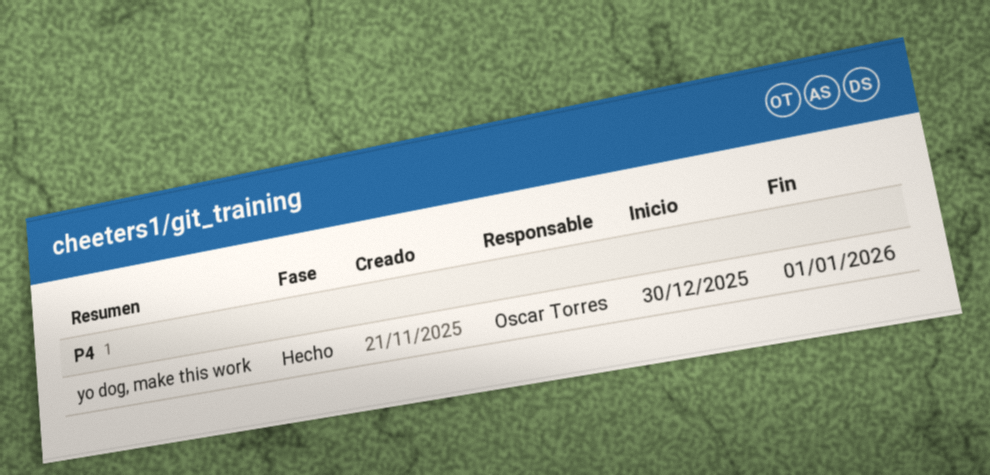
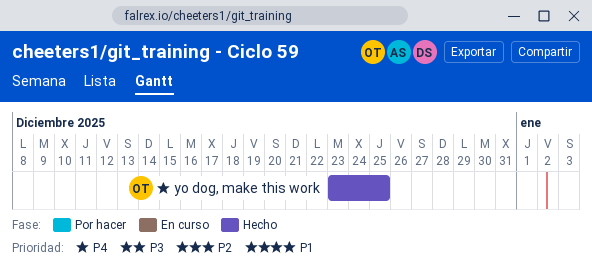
yo dog, make this work, start: Dec 30 -> Dec 23
yo dog, make this work, due: Jan 1 -> Dec 25

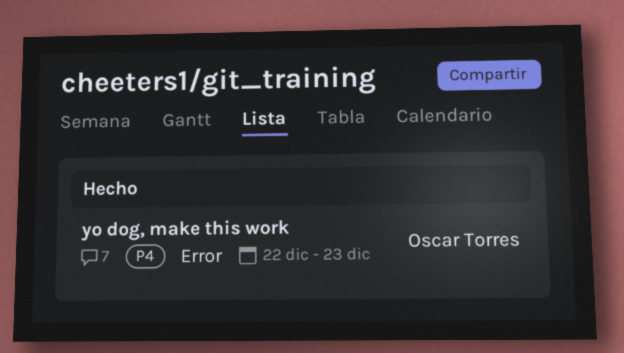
yo dog, make this work, start: Dec 23 -> Dec 22
yo dog, make this work, due: Dec 25 -> Dec 23

